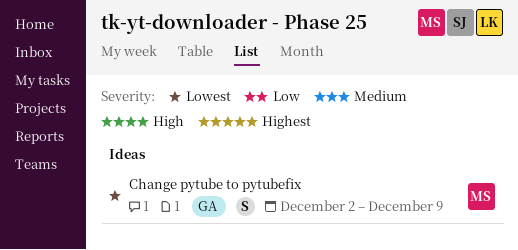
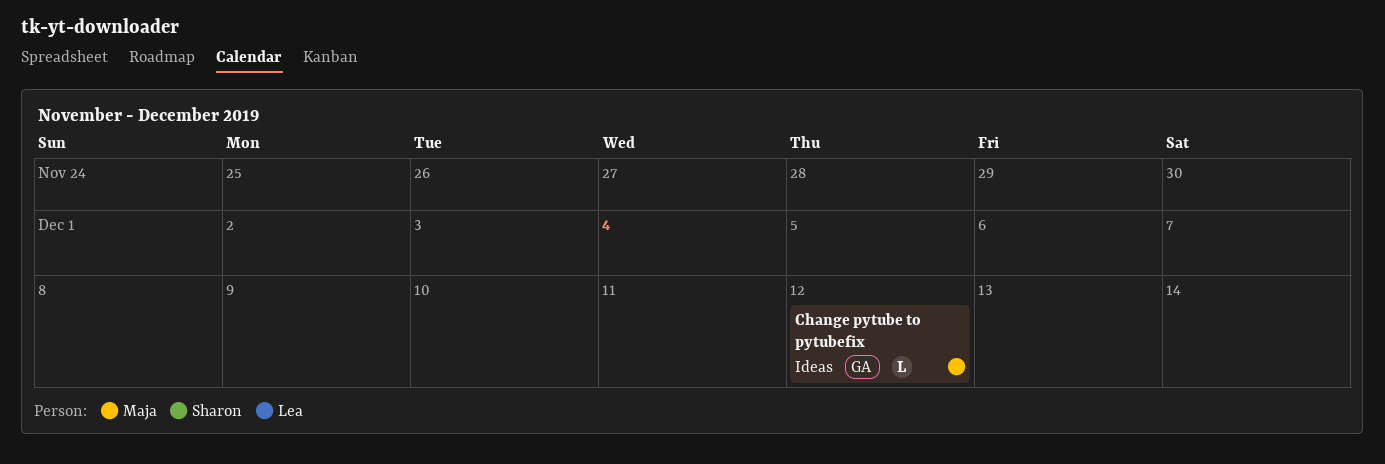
Change pytube to pytubefix, estimate: S -> L
Change pytube to pytubefix, due: Dec 9 -> Dec 12

